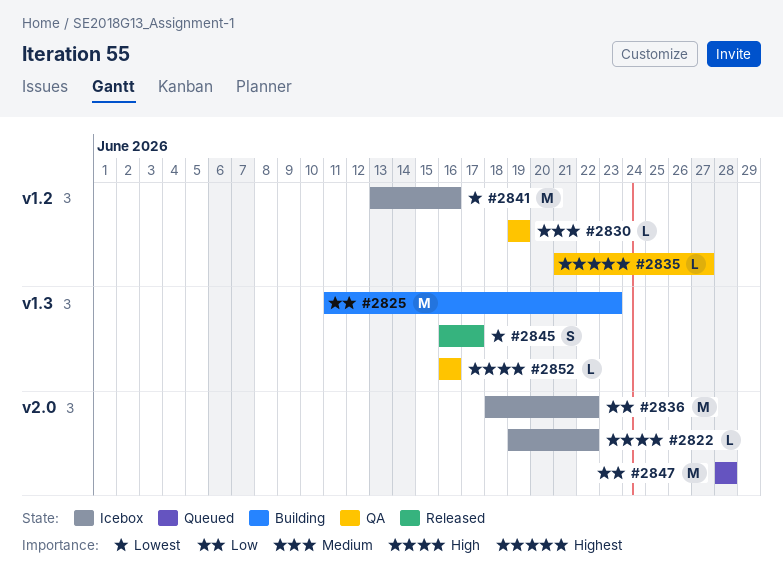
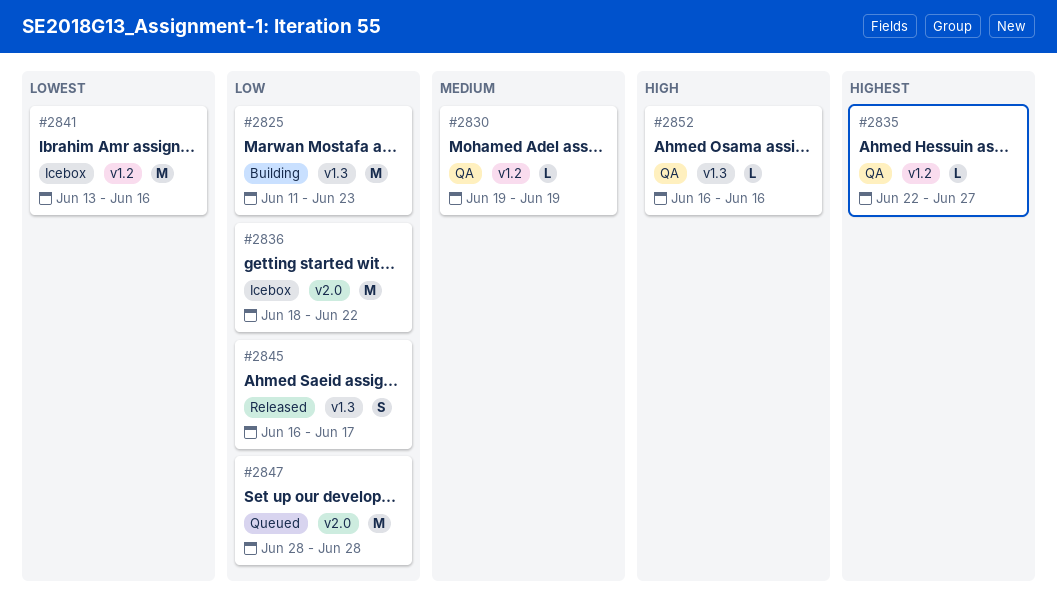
#2822: present -> none
#2835, start: Jun 21 -> Jun 22
#2845, priority: Lowest -> Low

